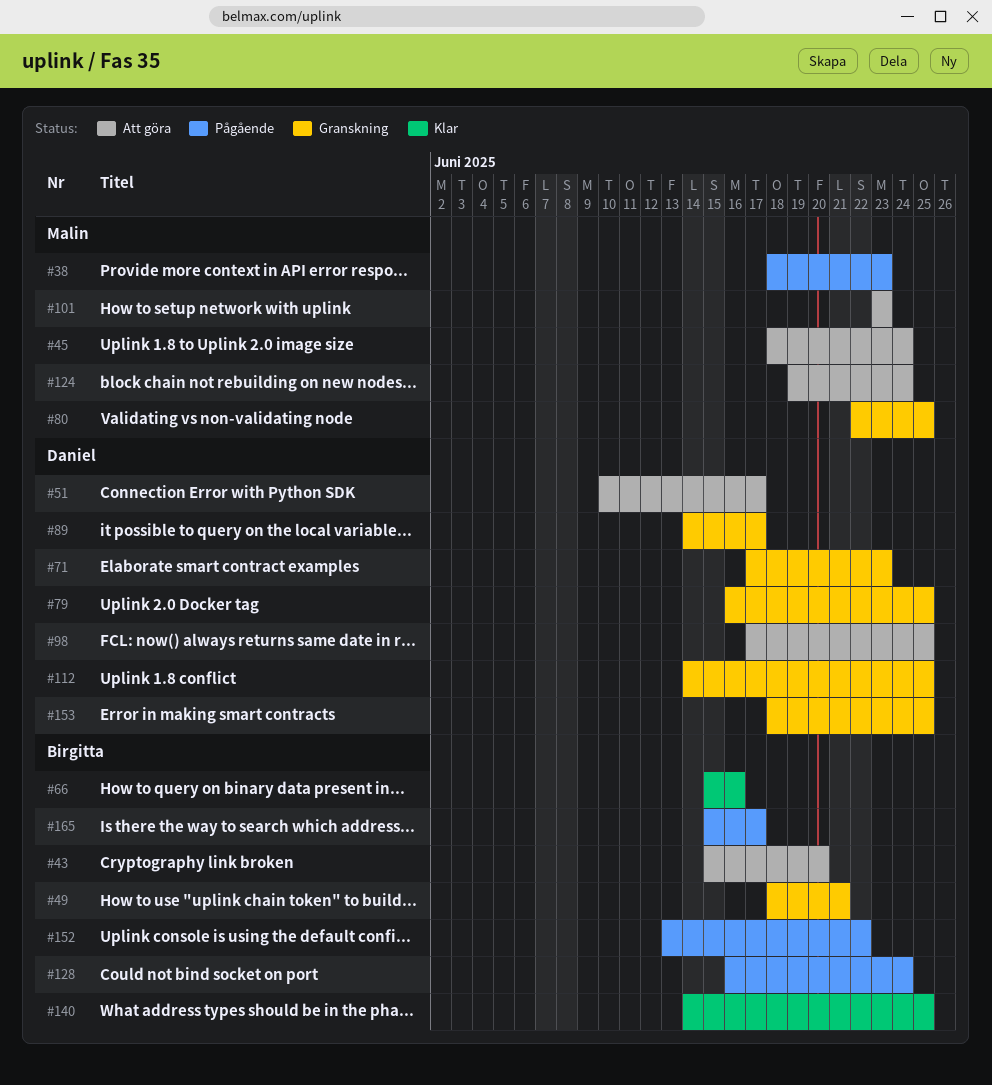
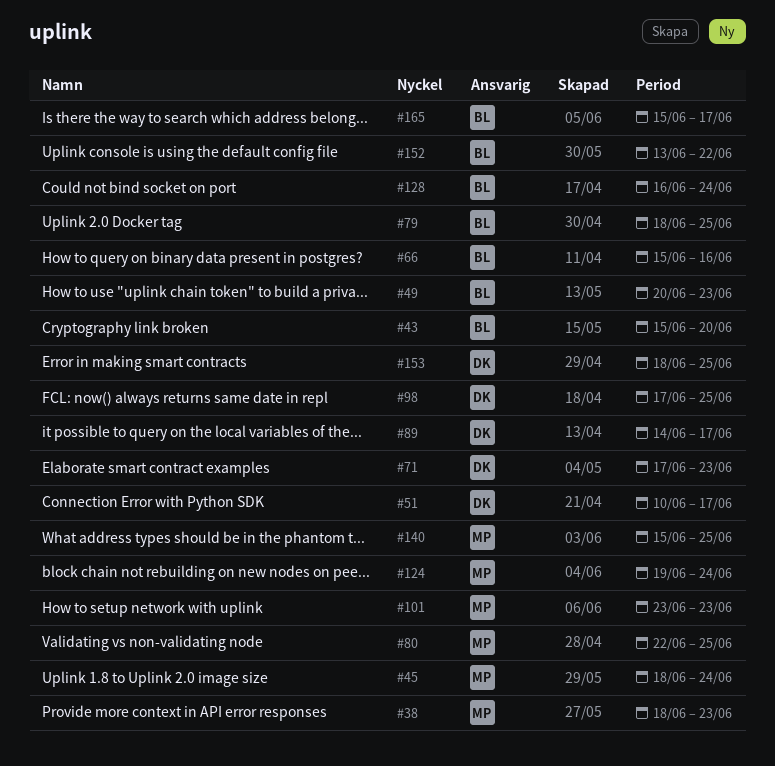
#49, start: Jun 18 -> Jun 20
#49, due: Jun 21 -> Jun 23
#79, owner: Daniel -> Birgitta
#79, start: Jun 16 -> Jun 18
#112: present -> none
#140, owner: Birgitta -> Malin
#140, start: Jun 14 -> Jun 15

